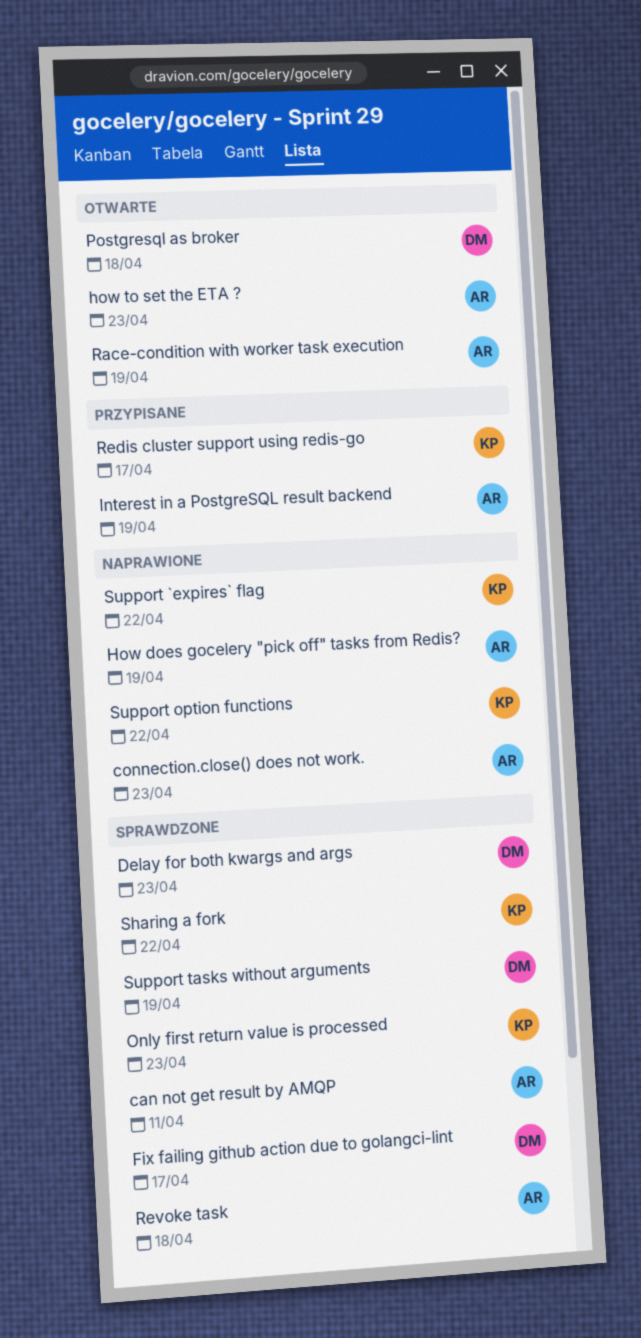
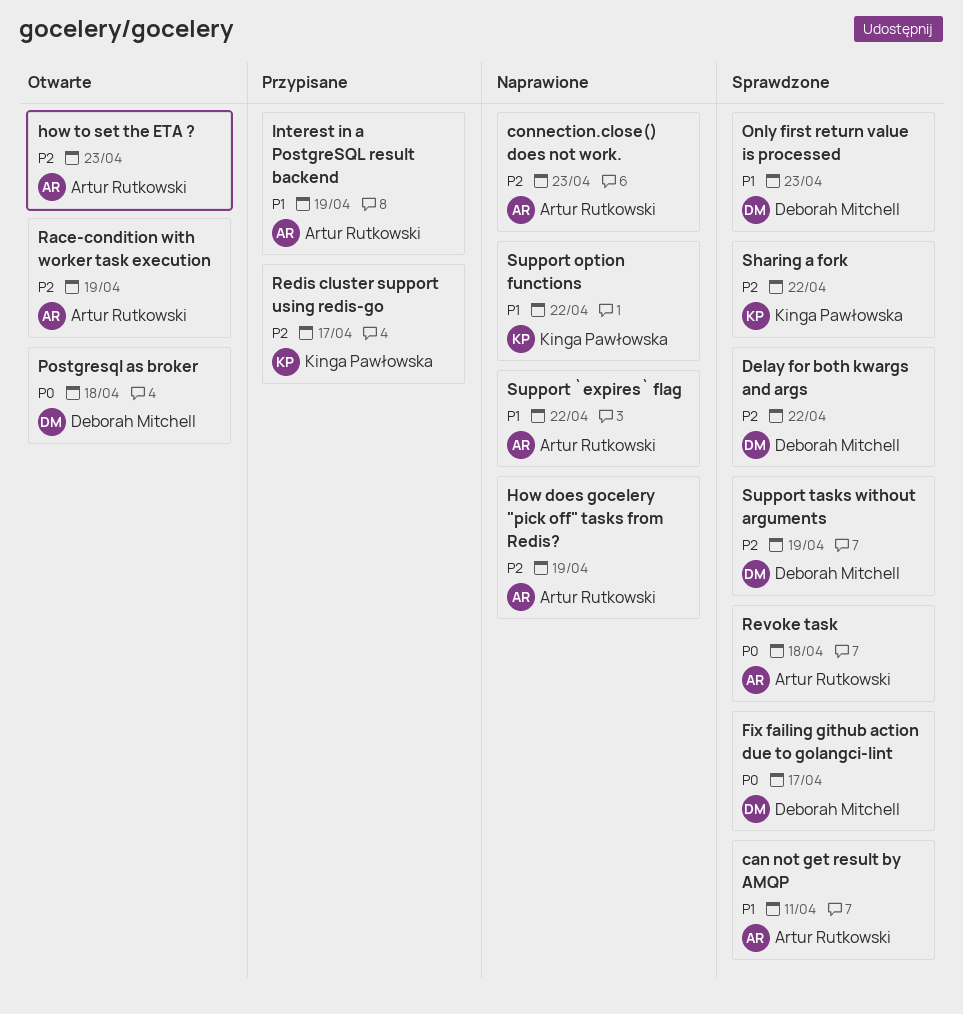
Delay for both kwargs and args, due: Apr 23 -> Apr 22
Only first return value is processed, owner: Kinga Pawłowska -> Deborah Mitchell
Support `expires` flag, owner: Kinga Pawłowska -> Artur Rutkowski

